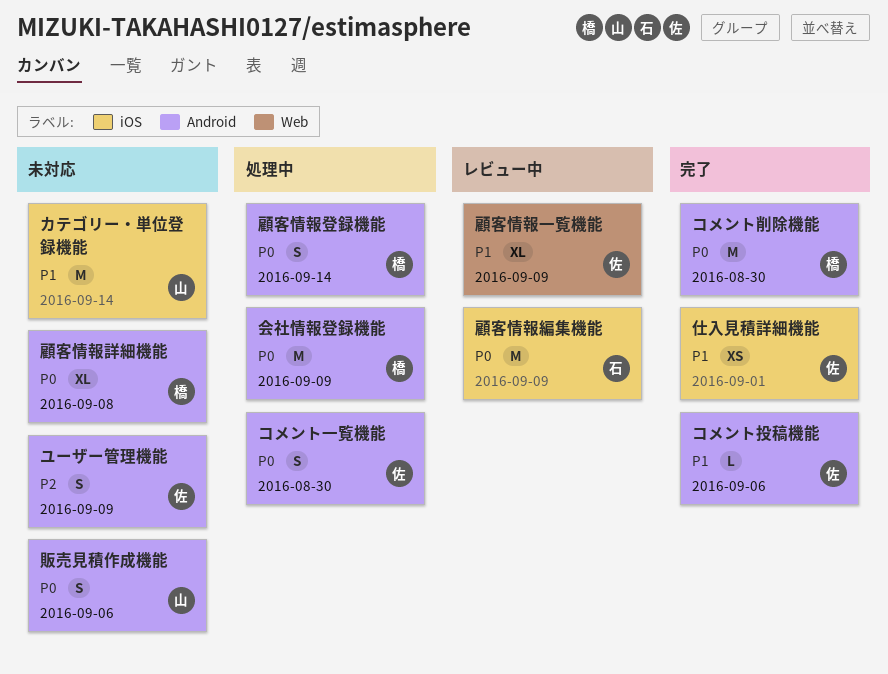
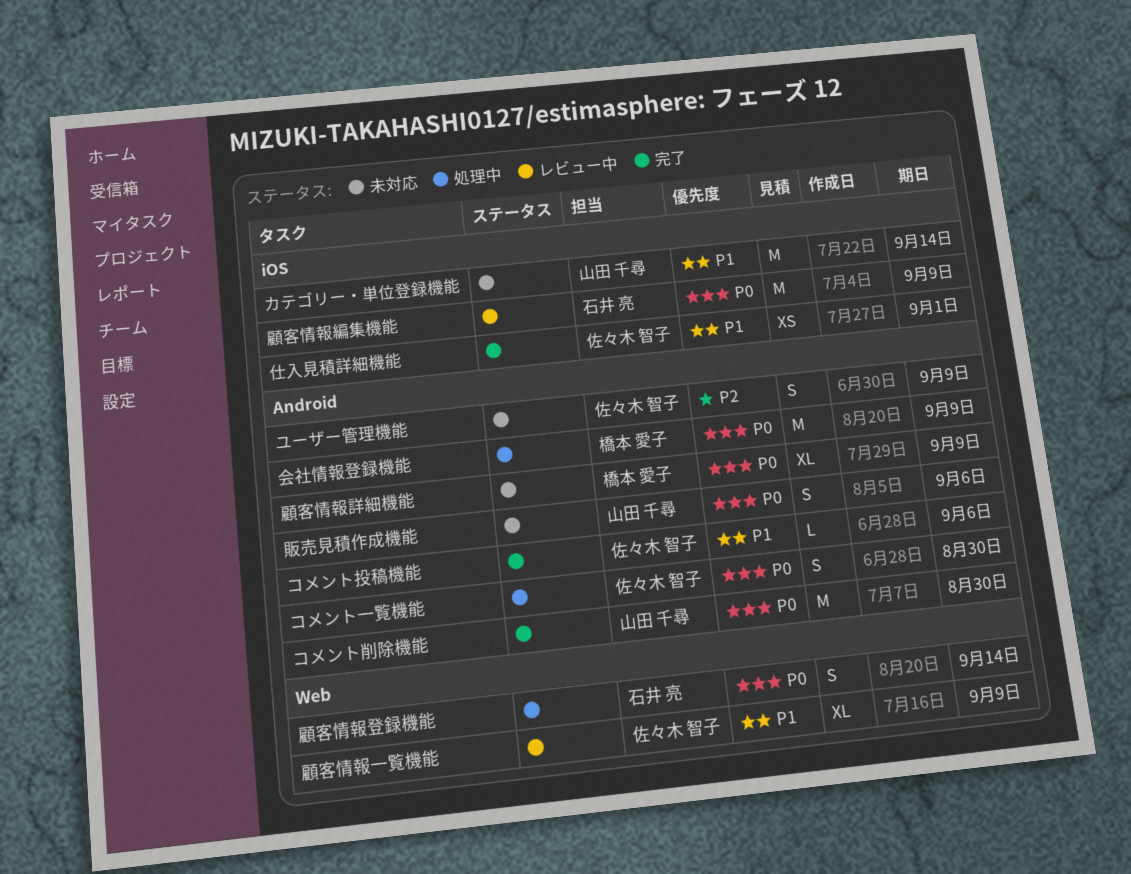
コメント削除機能, owner: 橋本 愛子 -> 山田 千尋
顧客情報登録機能, owner: 橋本 愛子 -> 石井 亮
顧客情報登録機能, label: Android -> Web
顧客情報詳細機能, due: Sep 8 -> Sep 9

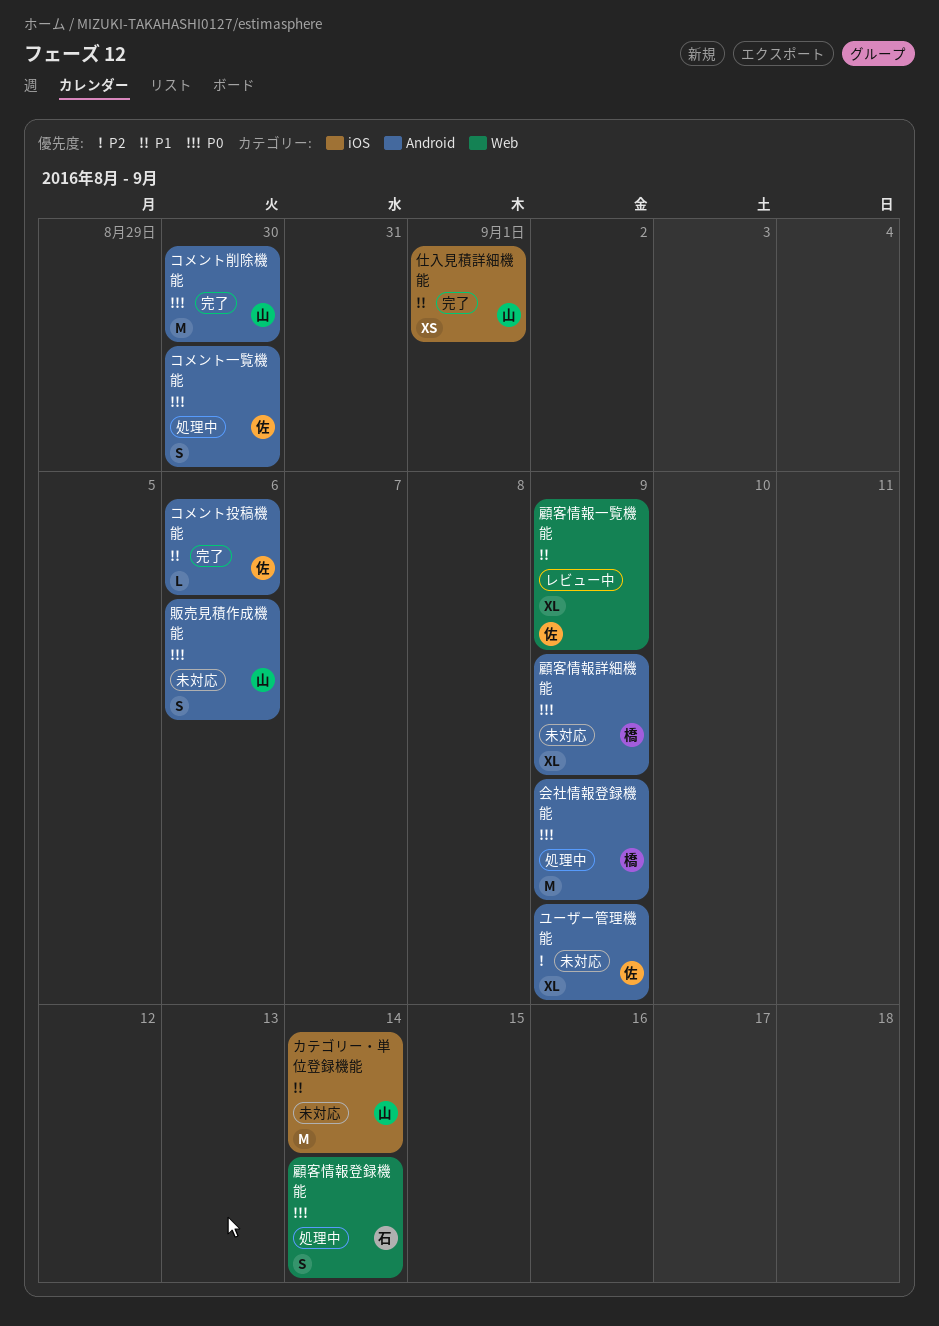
ユーザー管理機能, estimate: S -> XL
仕入見積詳細機能, owner: 佐々木 智子 -> 山田 千尋
顧客情報編集機能: present -> none

